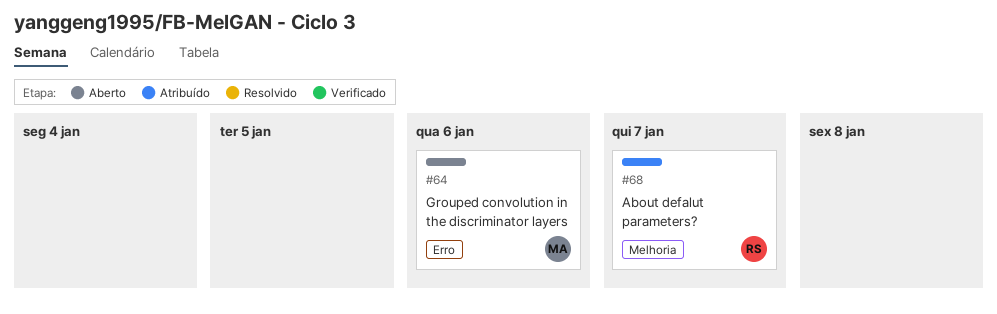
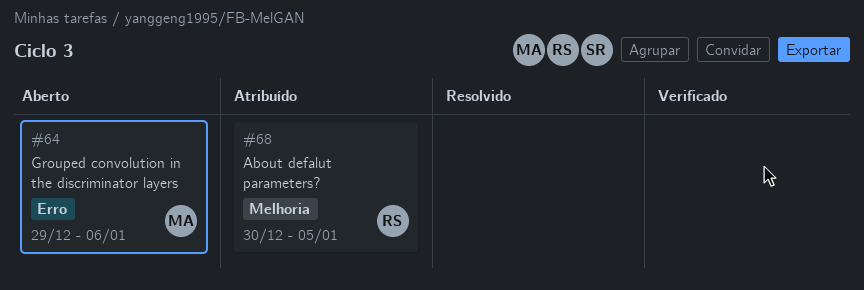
#68, due: Jan 7 -> Jan 5

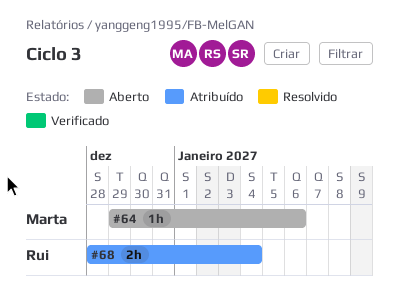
#68, start: Dec 30 -> Dec 28
#68, due: Jan 5 -> Jan 4

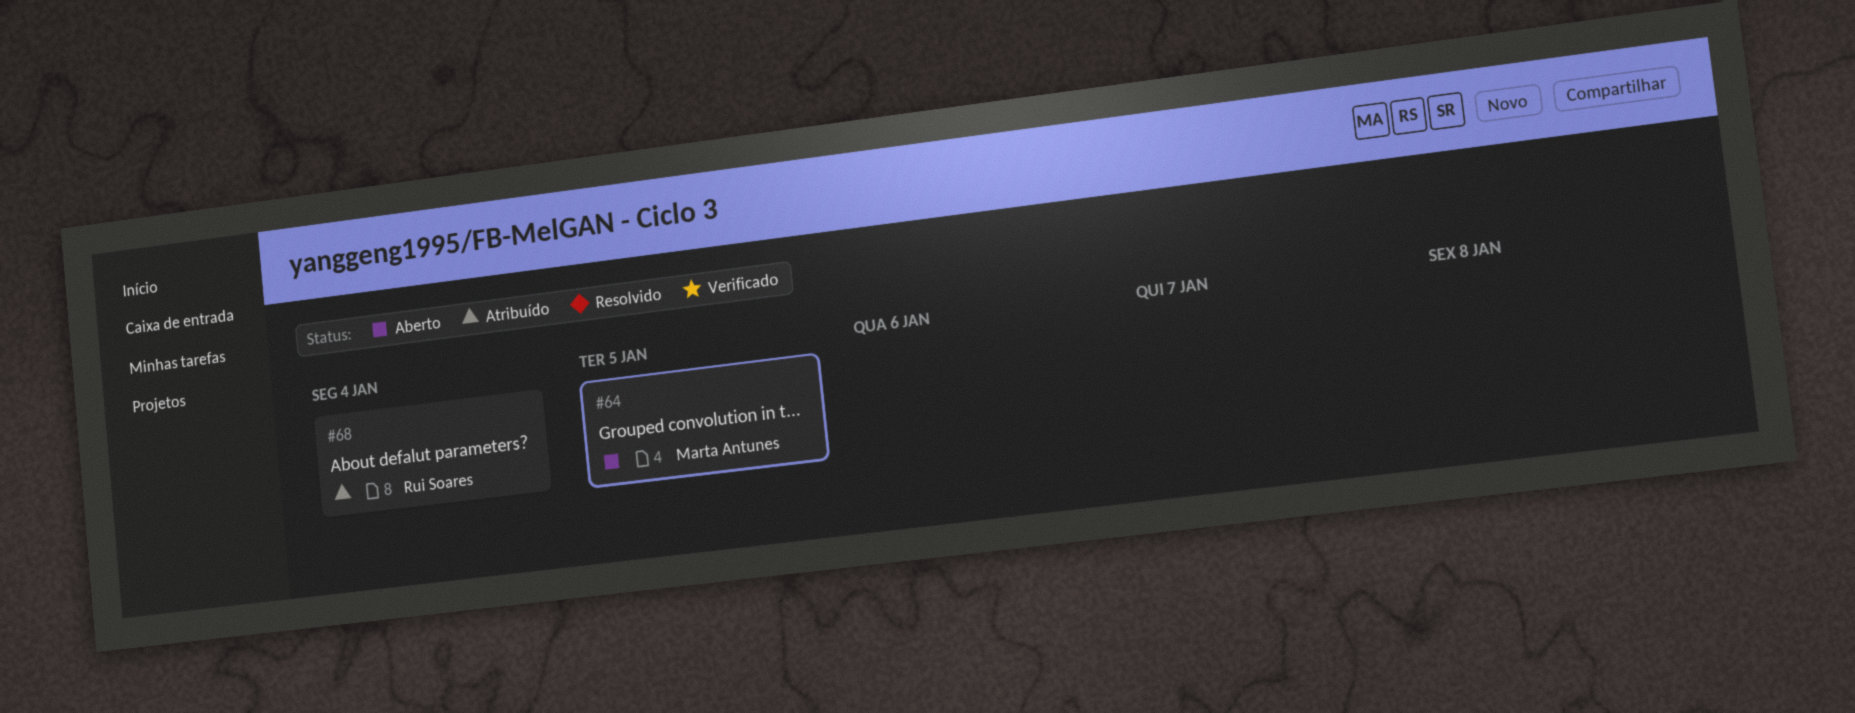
#64, due: Jan 6 -> Jan 5

